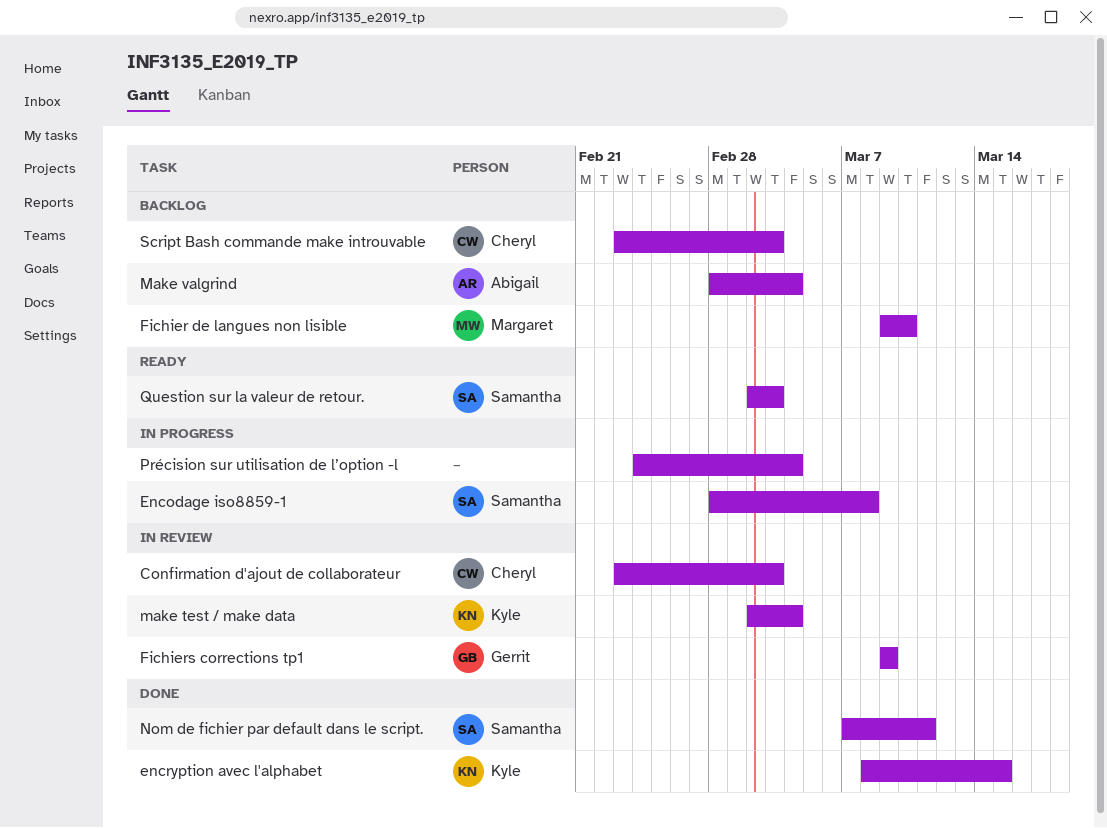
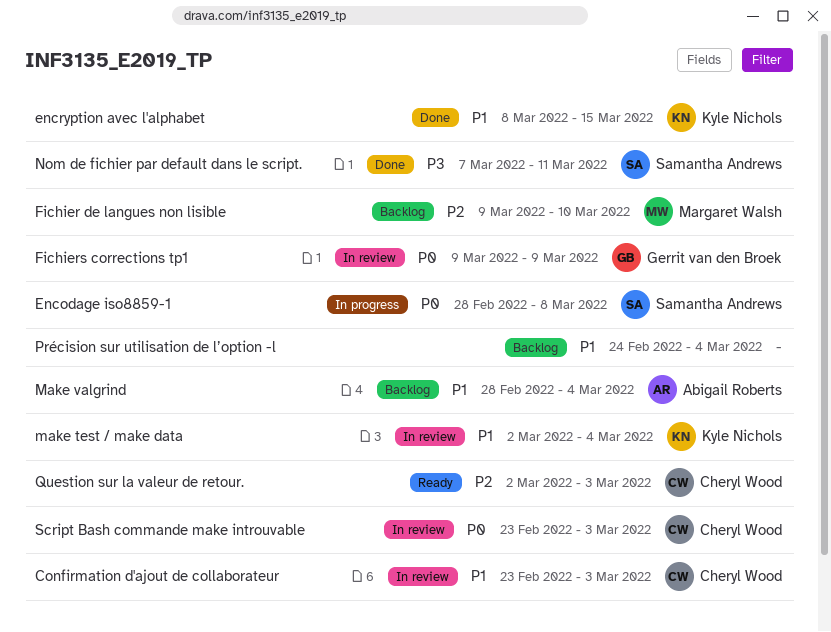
Précision sur utilisation de l’option -l, status: In progress -> Backlog
Question sur la valeur de retour., owner: Samantha Andrews -> Cheryl Wood
Script Bash commande make introuvable, status: Backlog -> In review

